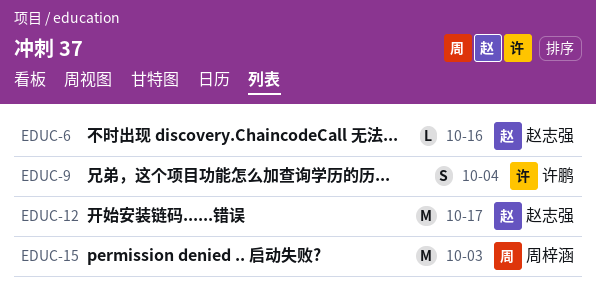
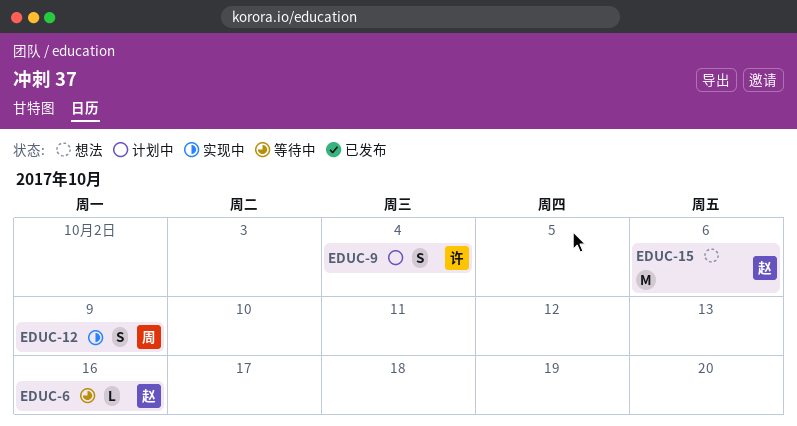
EDUC-12, owner: 赵志强 -> 周梓涵
EDUC-12, estimate: M -> S
EDUC-12, due: Oct 17 -> Oct 9
EDUC-15, owner: 周梓涵 -> 赵志强
EDUC-15, due: Oct 3 -> Oct 6

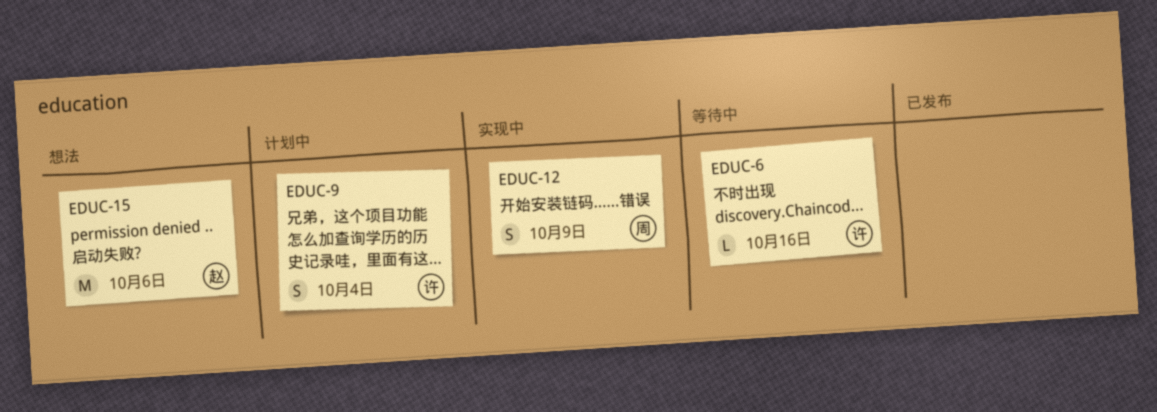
EDUC-6, owner: 赵 -> 许

